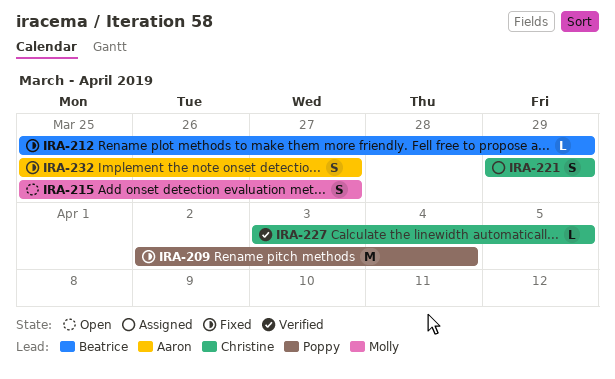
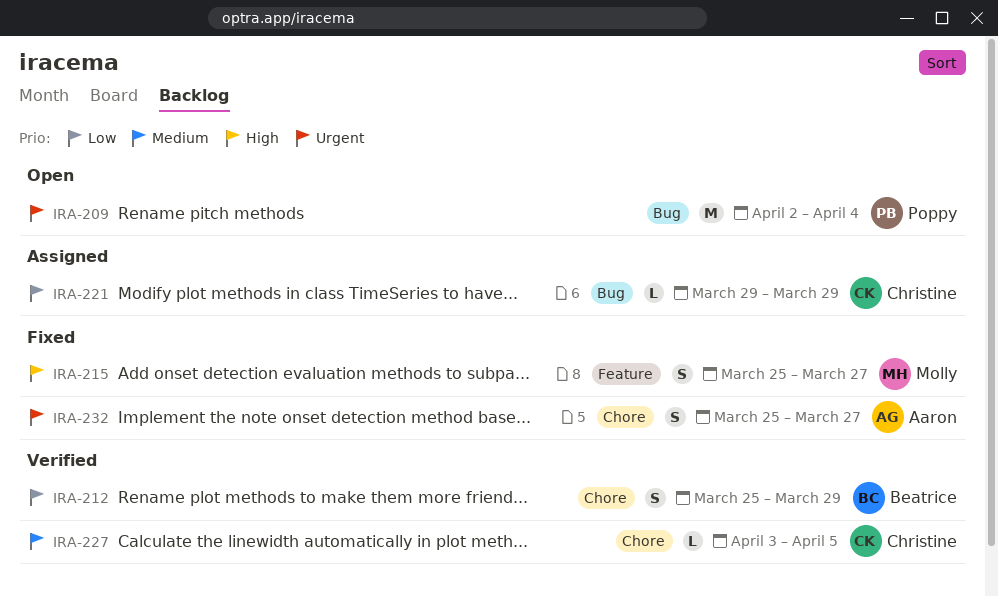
IRA-209, status: Fixed -> Open
IRA-212, status: Fixed -> Verified
IRA-212, estimate: L -> S
IRA-215, status: Open -> Fixed
IRA-221, estimate: S -> L

